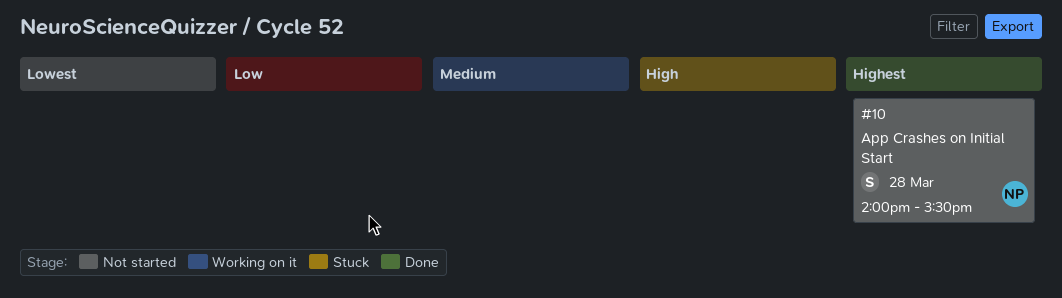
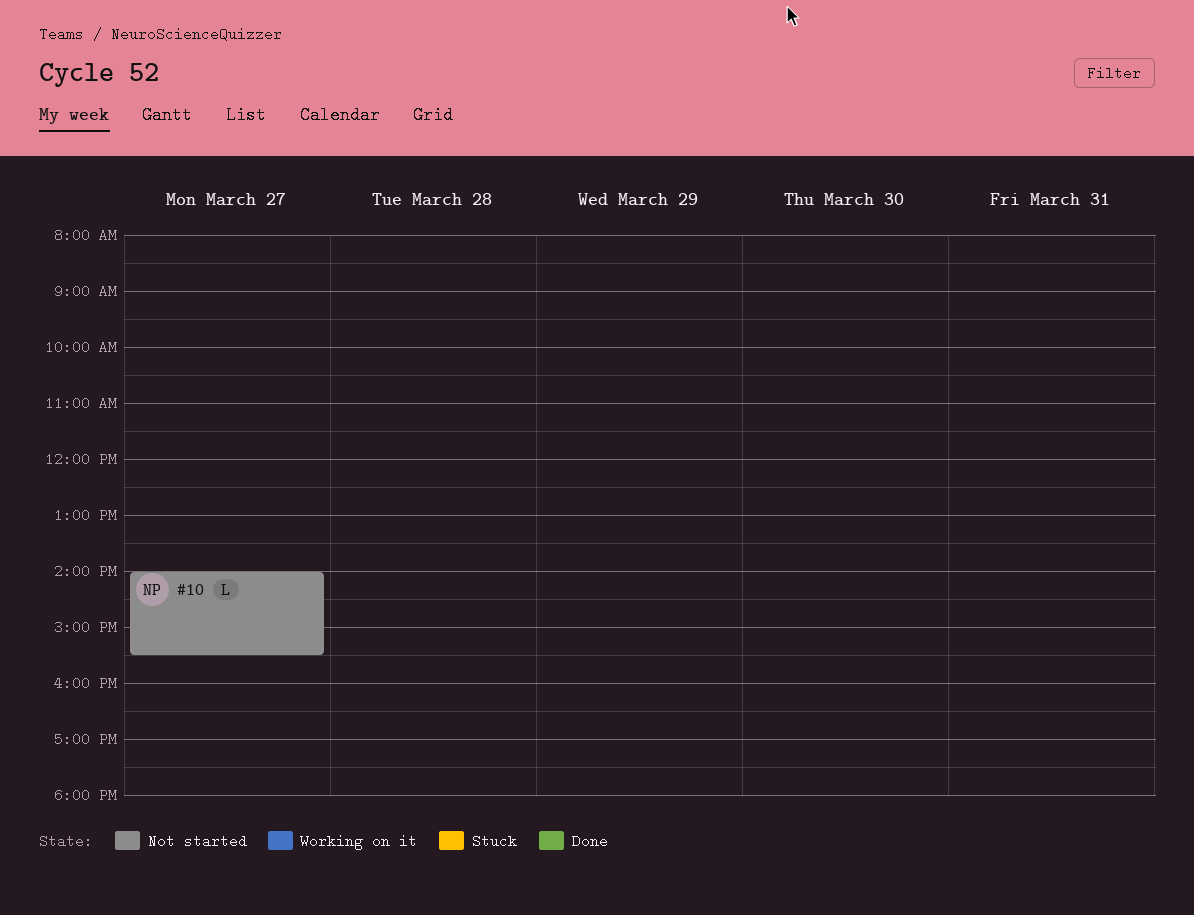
#10, estimate: S -> L
#10, day: Mar 28 -> Mar 27

